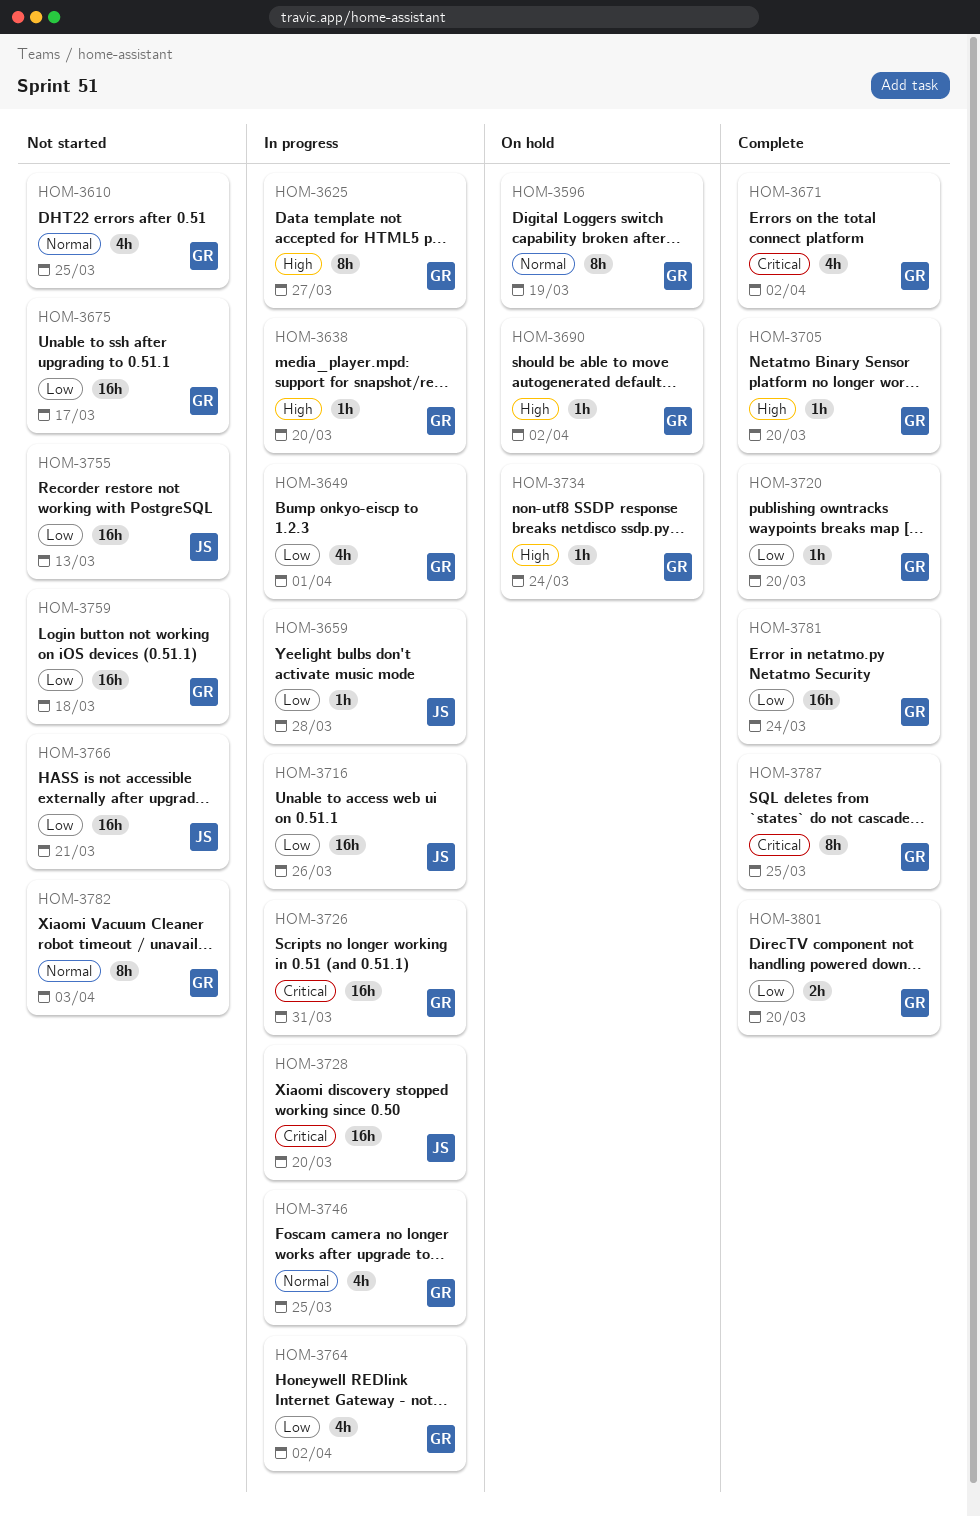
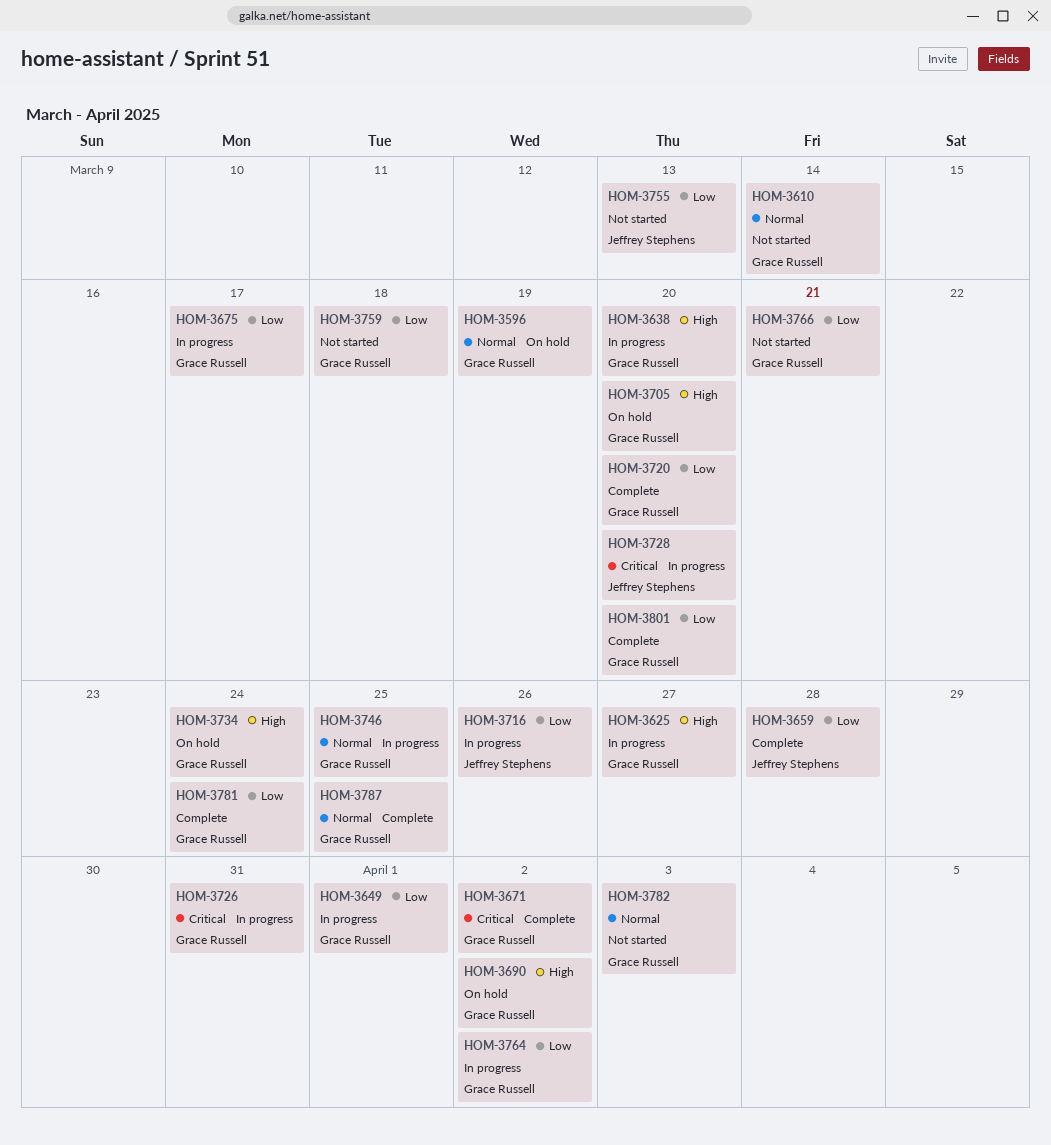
HOM-3610, due: Mar 25 -> Mar 14
HOM-3659, status: In progress -> Complete
HOM-3675, status: Not started -> In progress
HOM-3705, status: Complete -> On hold
HOM-3766, owner: Jeffrey Stephens -> Grace Russell
HOM-3787, priority: Critical -> Normal

